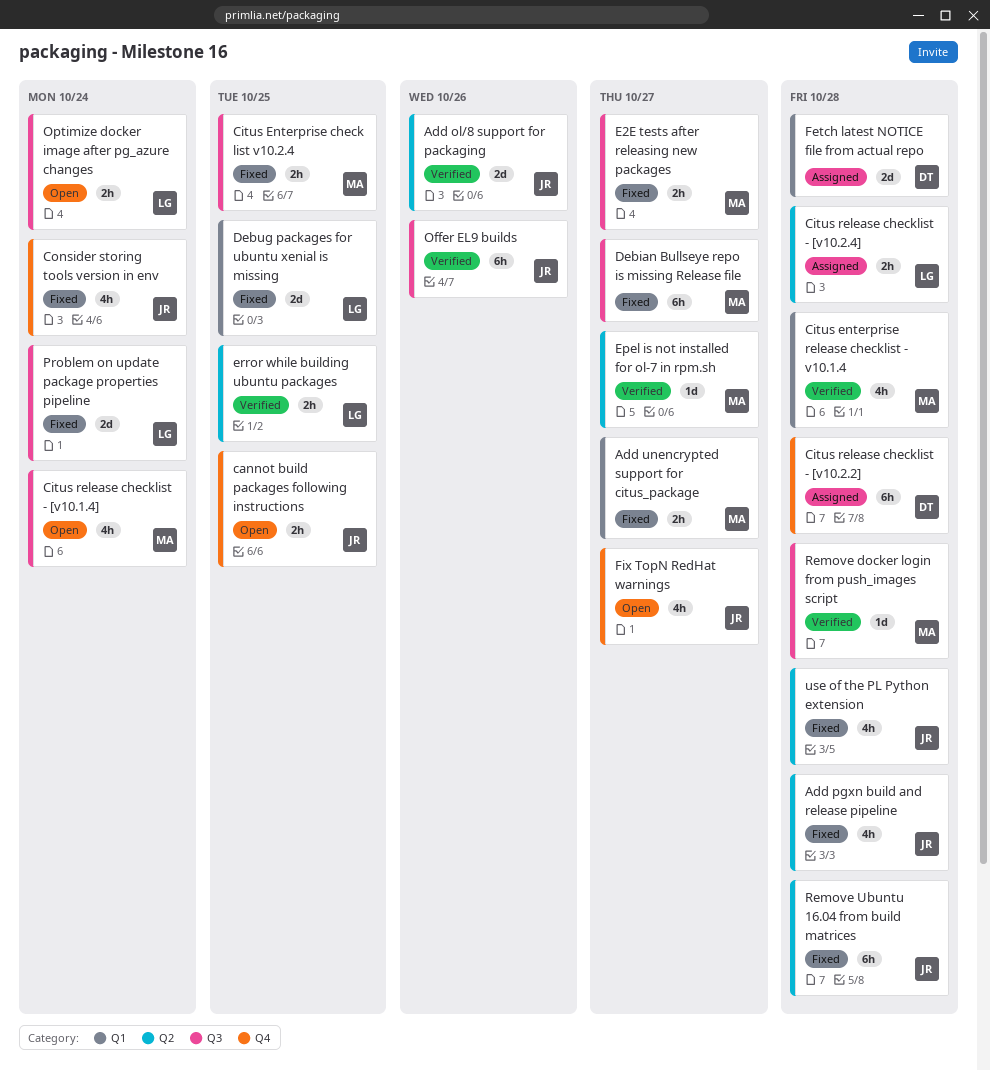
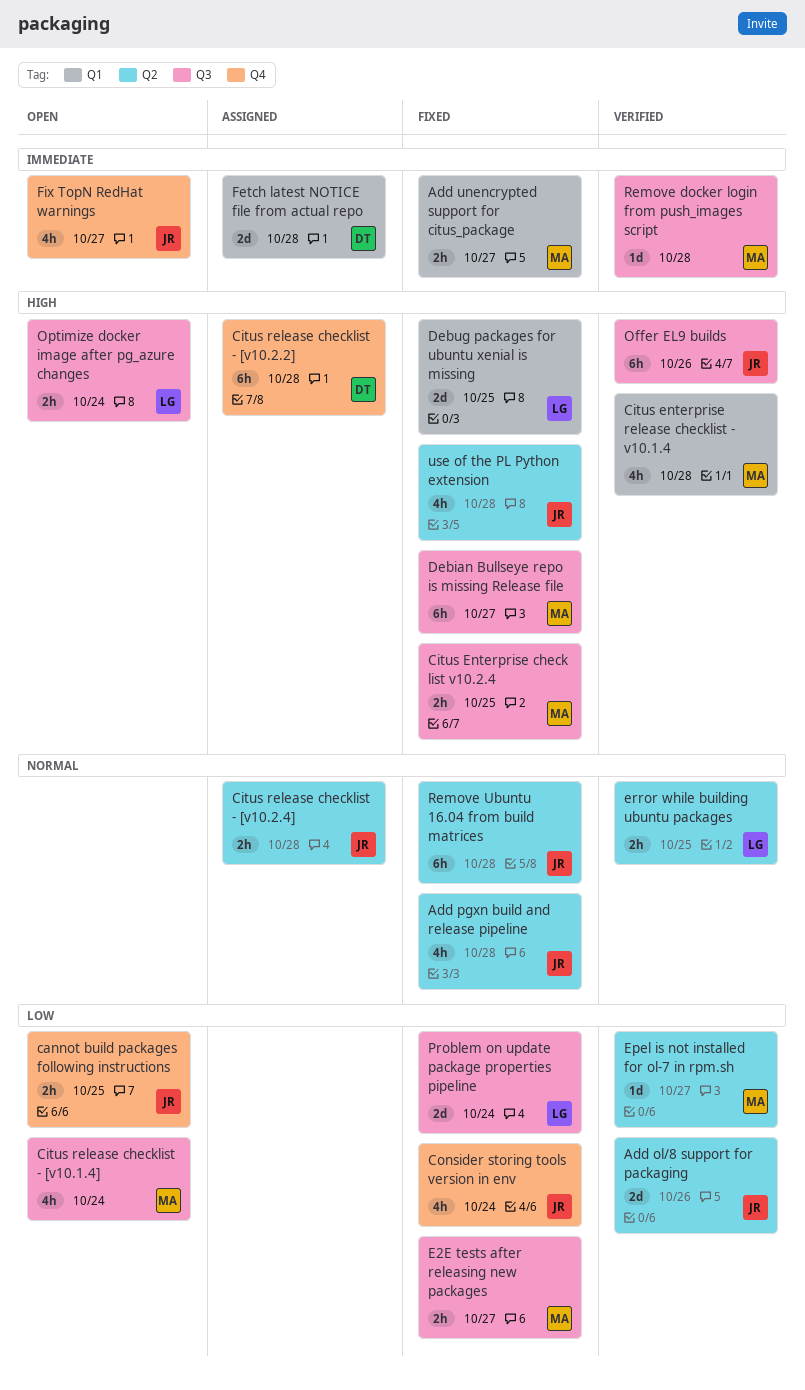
Citus release checklist - [v10.2.4], owner: LG -> JR

